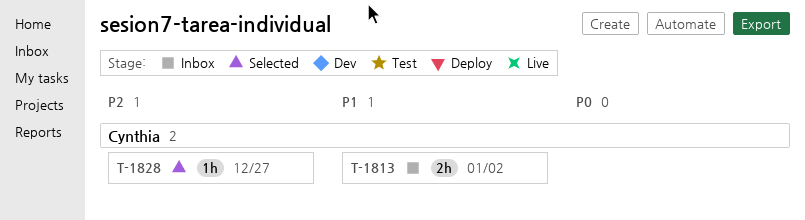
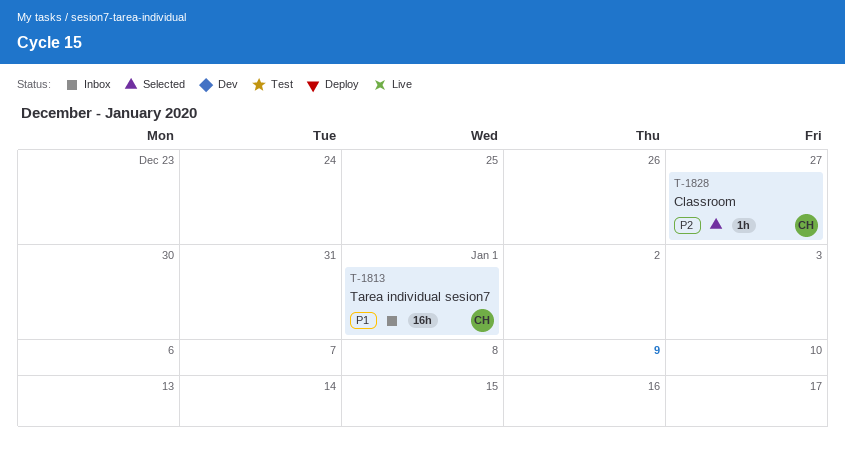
T-1813, estimate: 2h -> 16h
T-1813, due: Jan 2 -> Jan 1

